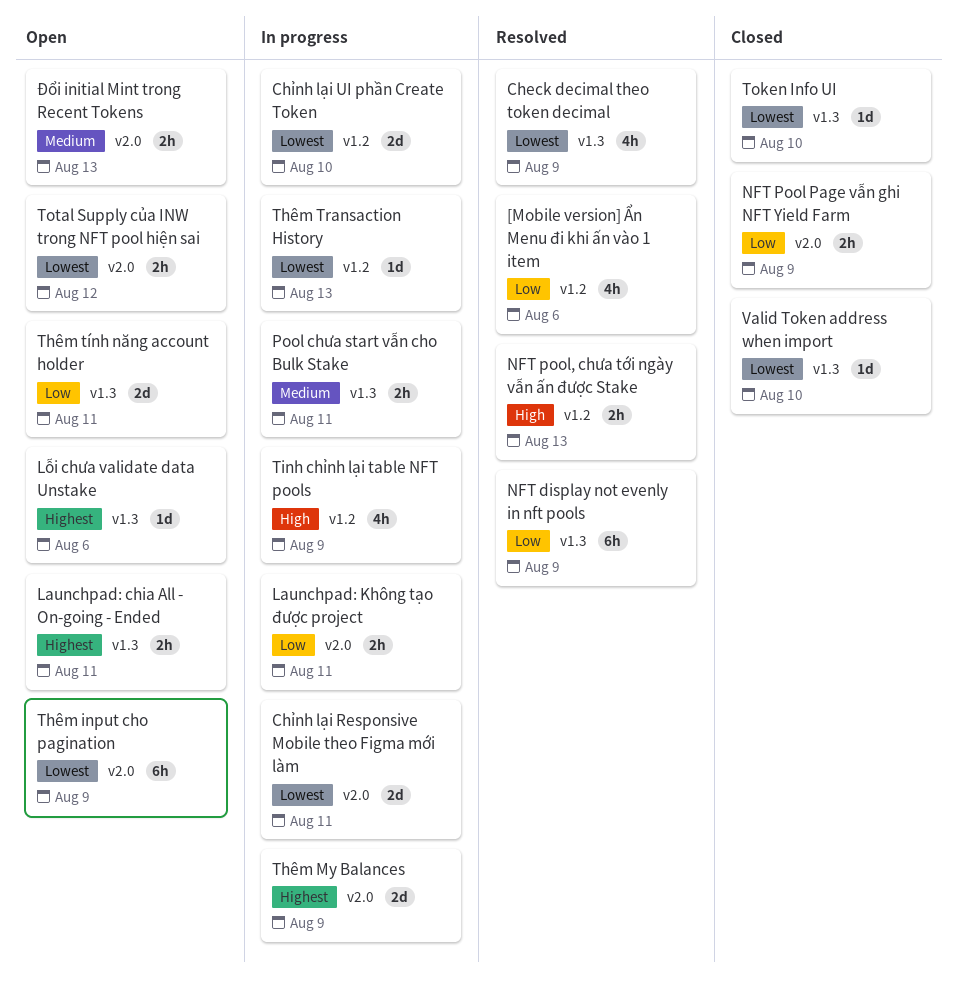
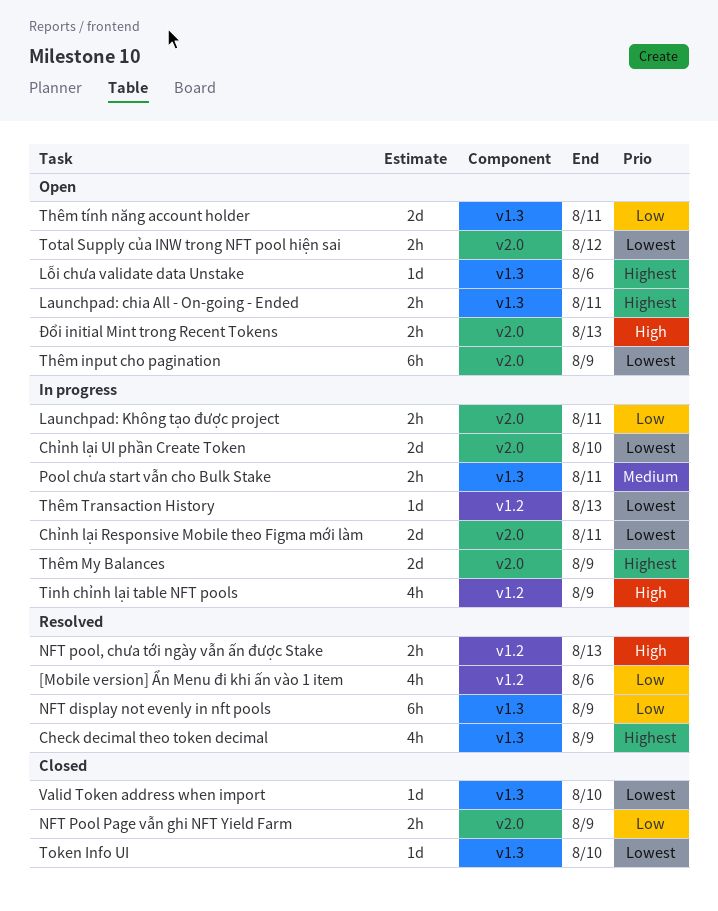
Check decimal theo token decimal, priority: Lowest -> Highest
Chỉnh lại UI phần Create Token, label: v1.2 -> v2.0
Đổi initial Mint trong Recent Tokens, priority: Medium -> High

